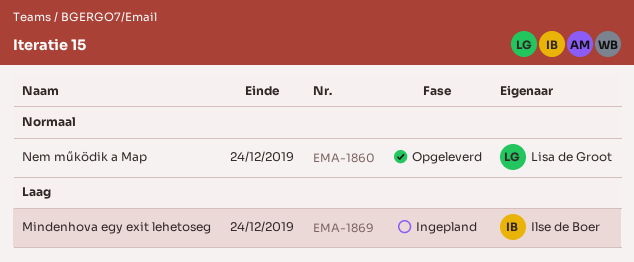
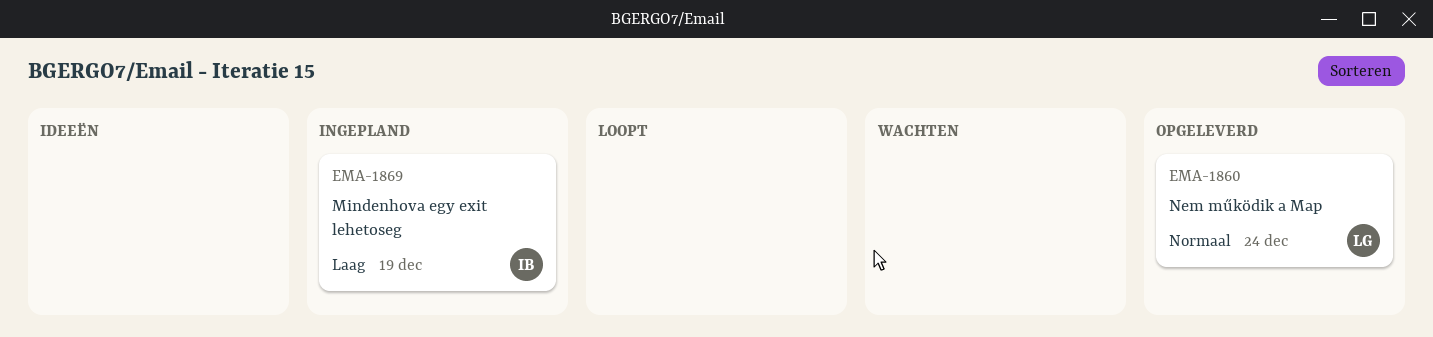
EMA-1869, due: Dec 24 -> Dec 19

